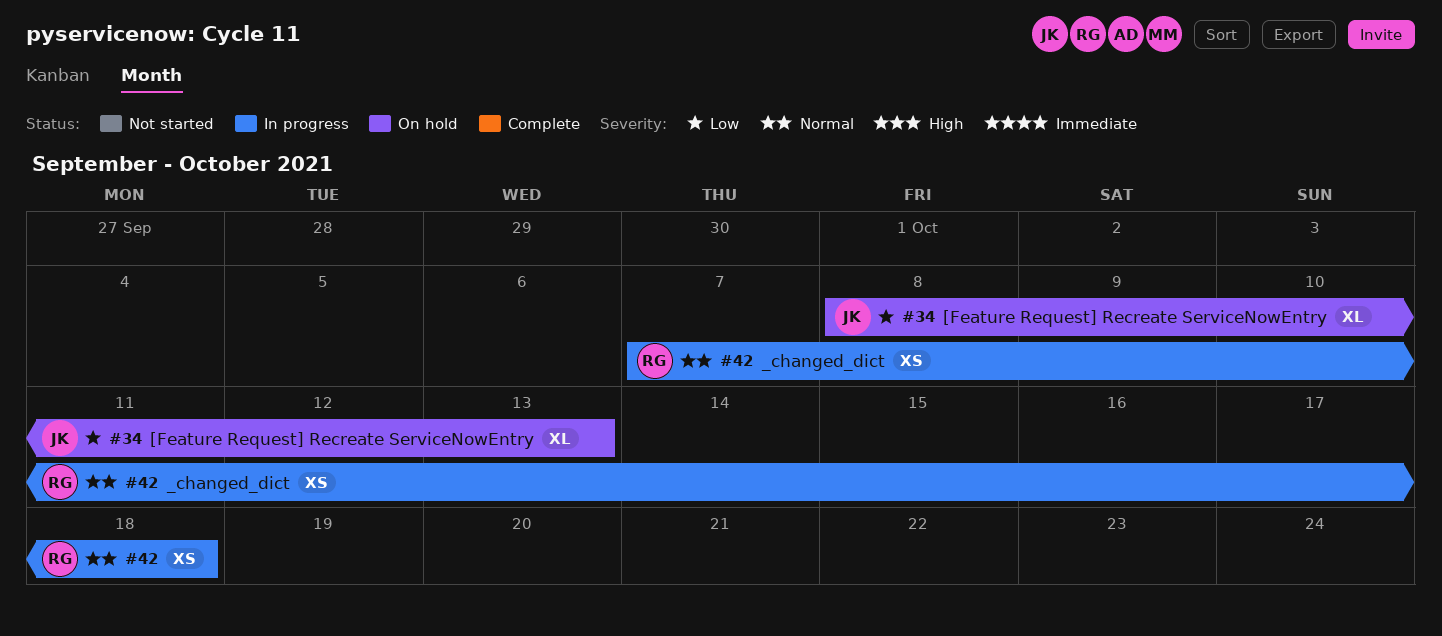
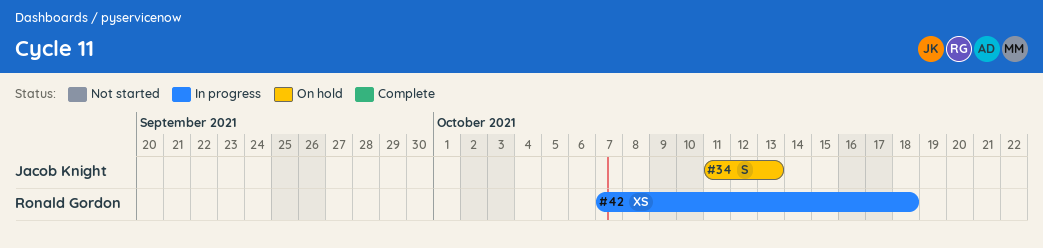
#34, estimate: XL -> S
#34, start: Oct 8 -> Oct 11

